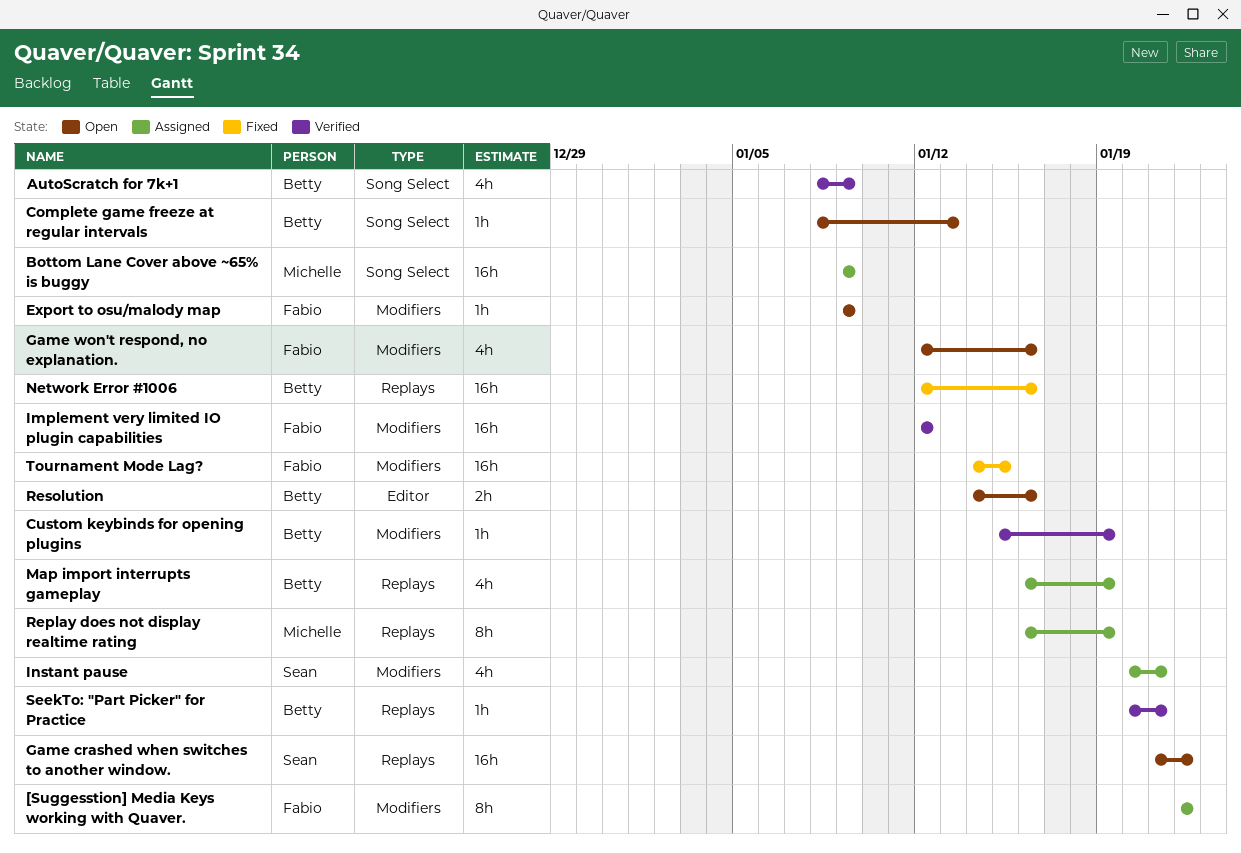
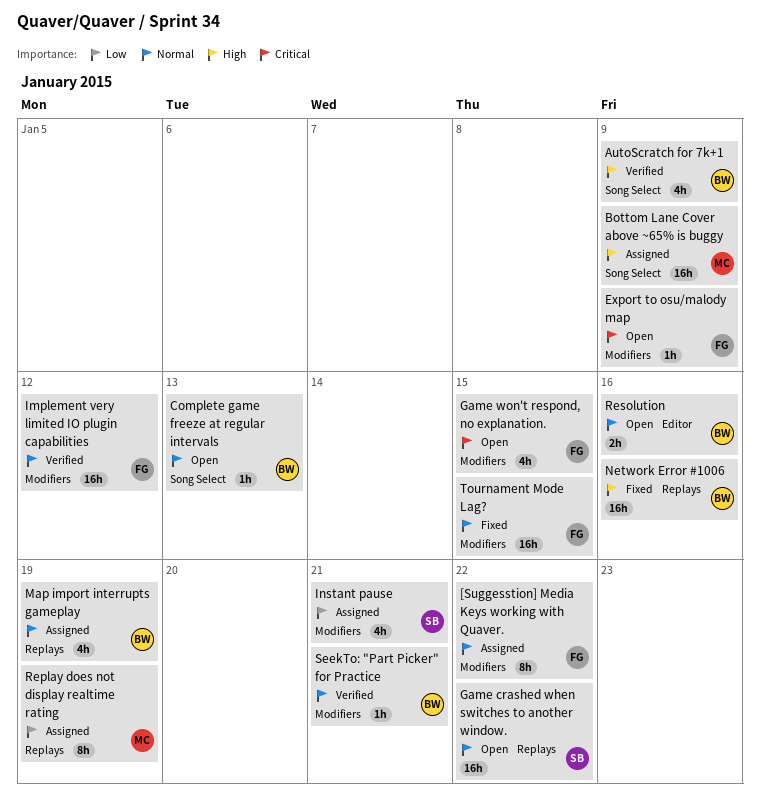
Custom keybinds for opening plugins: present -> none
Game won't respond, no explanation., due: Jan 16 -> Jan 15
SeekTo: "Part Picker" for Practice, label: Replays -> Modifiers

